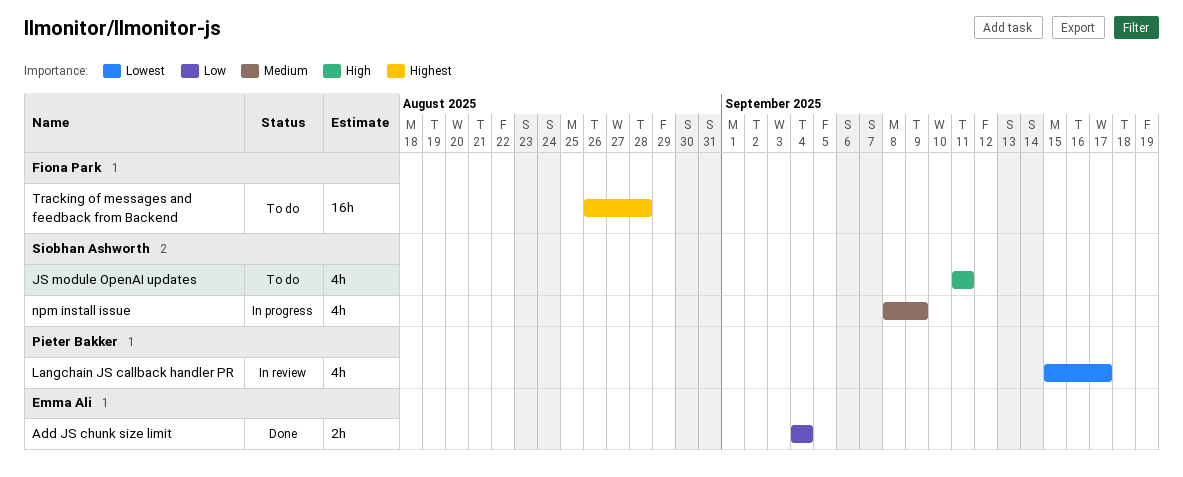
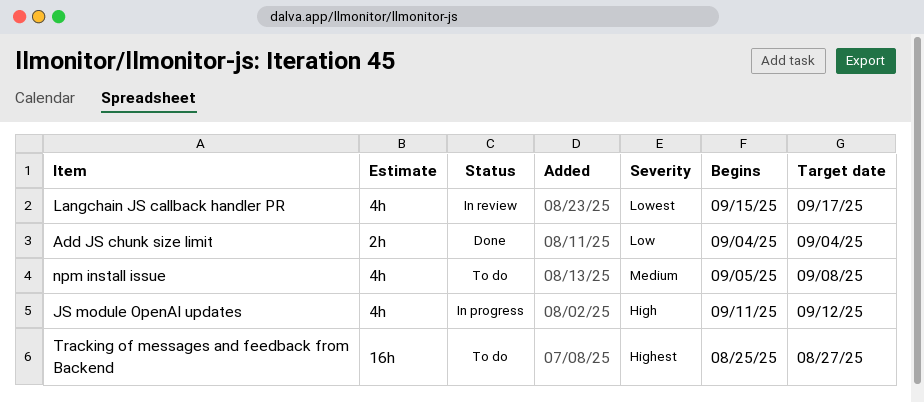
JS module OpenAI updates, status: To do -> In progress
JS module OpenAI updates, due: Sep 11 -> Sep 12
npm install issue, status: In progress -> To do
npm install issue, start: Sep 8 -> Sep 5
npm install issue, due: Sep 9 -> Sep 8
Tracking of messages and feedback from Backend, start: Aug 26 -> Aug 25
Tracking of messages and feedback from Backend, due: Aug 28 -> Aug 27

